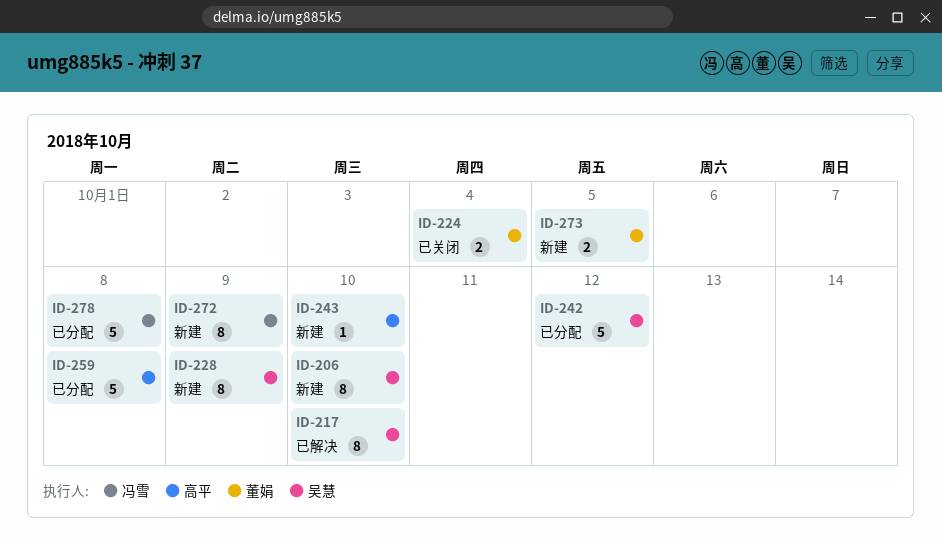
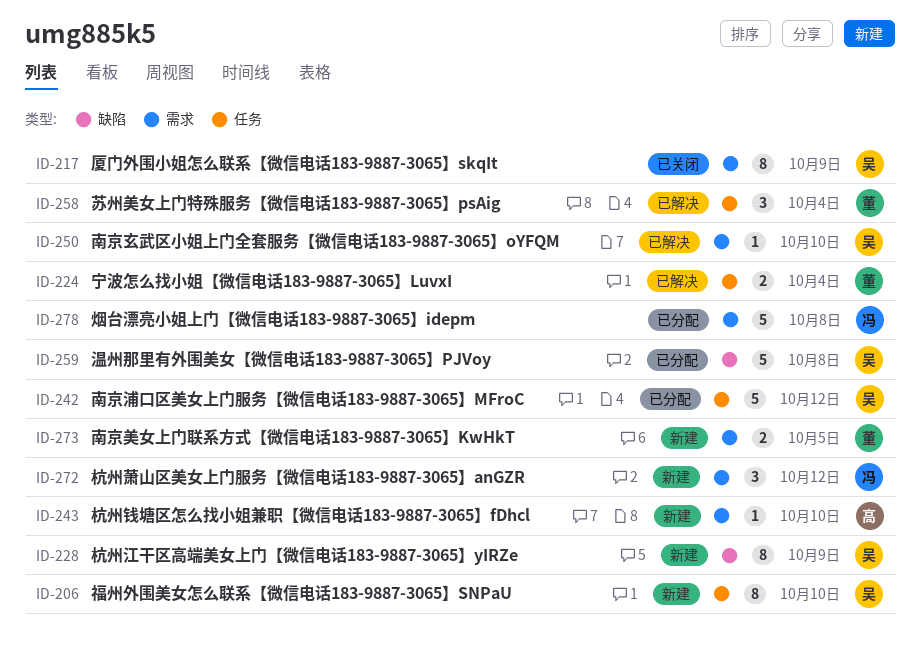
ID-217, status: 已解决 -> 已关闭
ID-217, due: Oct 10 -> Oct 9
ID-224, status: 已关闭 -> 已解决
ID-250: none -> present
ID-258: none -> present
ID-259, owner: 高平 -> 吴慧
ID-272, estimate: 8 -> 3
ID-272, due: Oct 9 -> Oct 12

